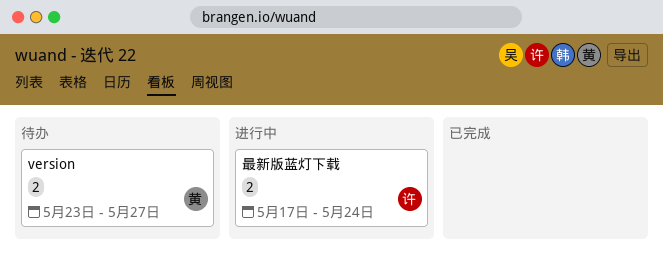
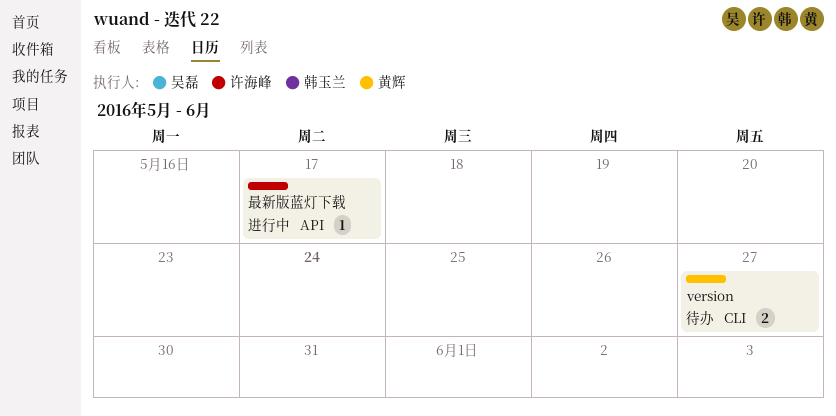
最新版蓝灯下载, estimate: 2 -> 1
最新版蓝灯下载, due: May 24 -> May 17

